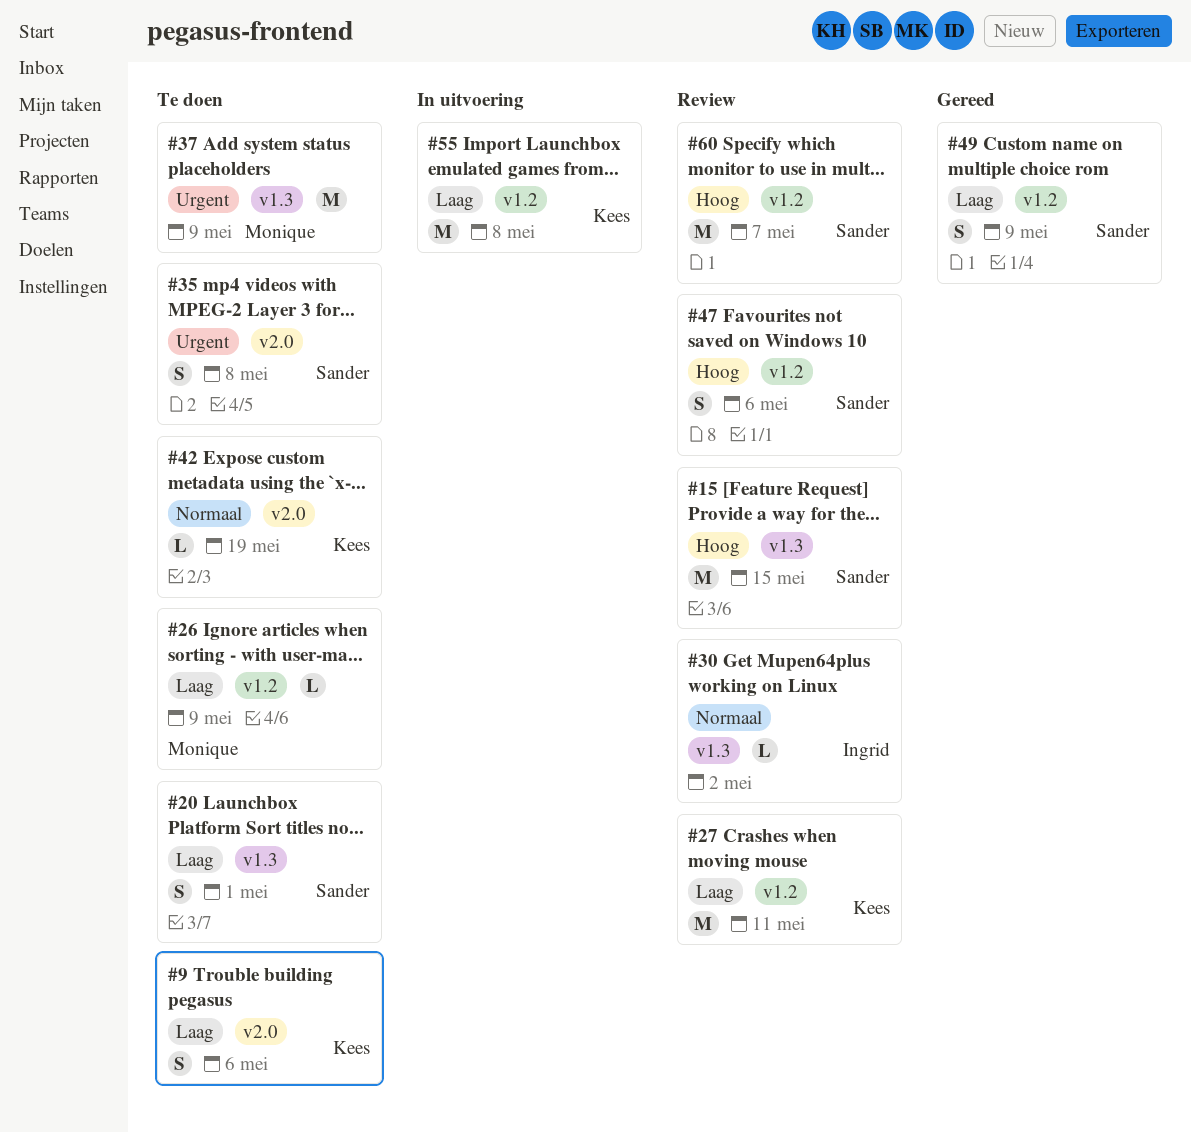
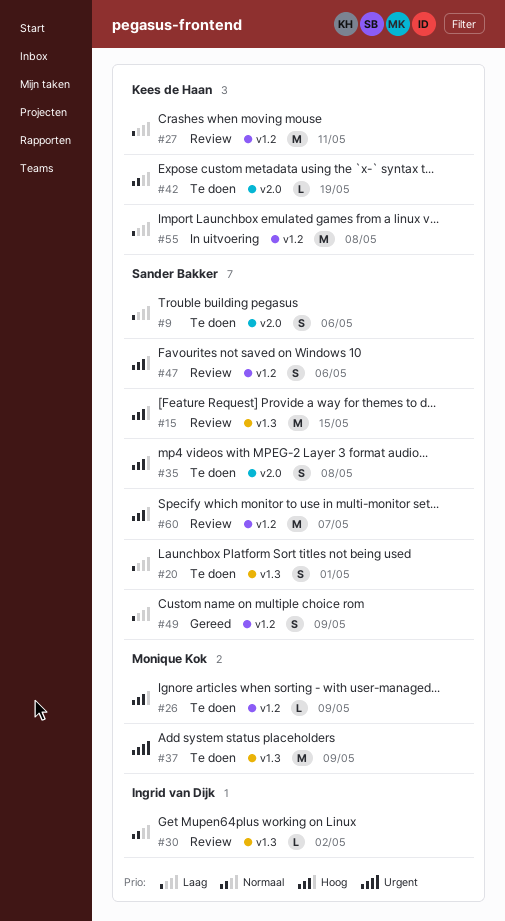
#9, owner: Kees de Haan -> Sander Bakker
#26, priority: Laag -> Hoog
#35, priority: Urgent -> Hoog

